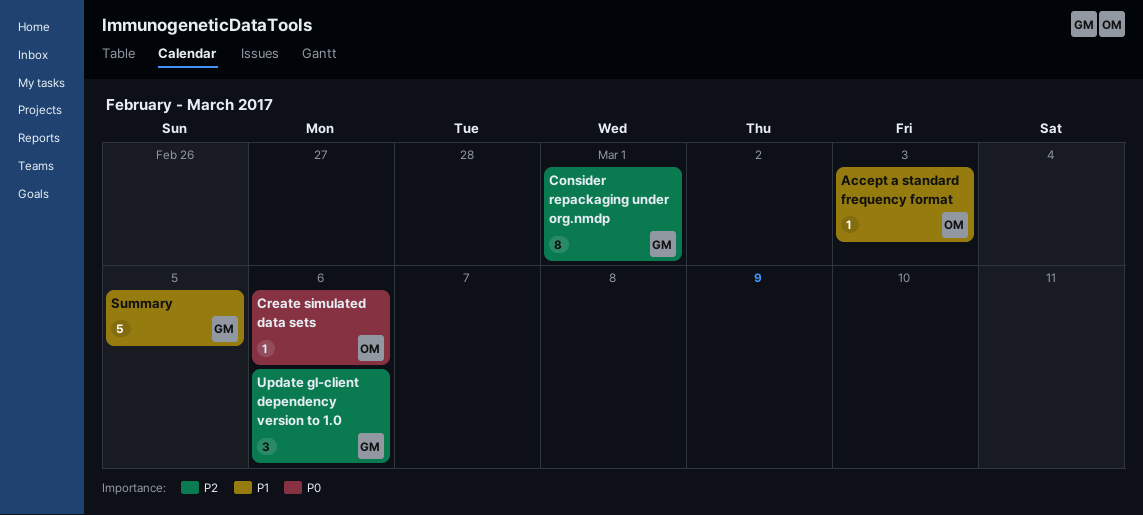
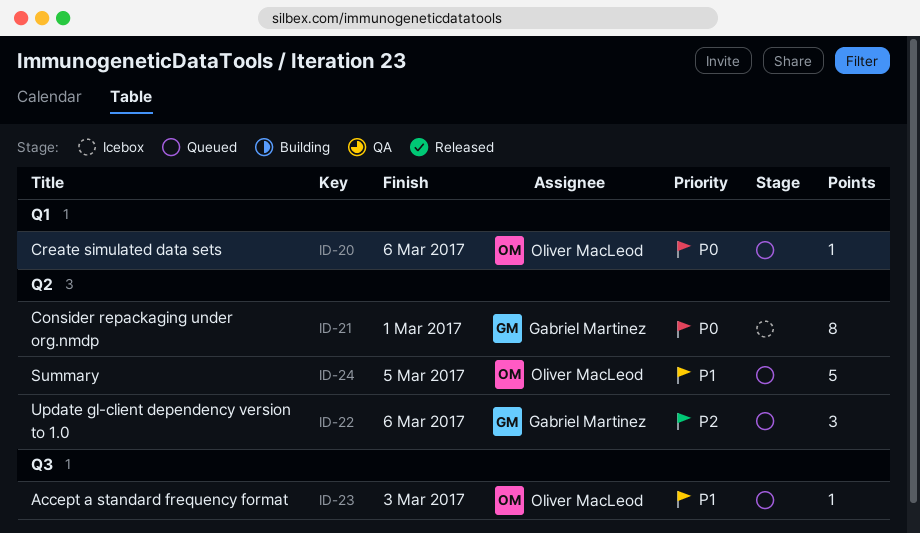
Consider repackaging under org.nmdp, priority: P2 -> P0
Summary, owner: Gabriel Martinez -> Oliver MacLeod

